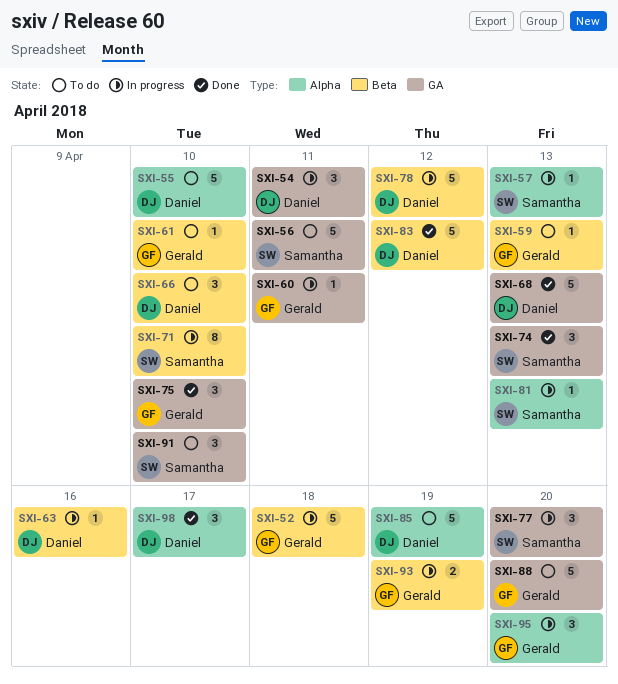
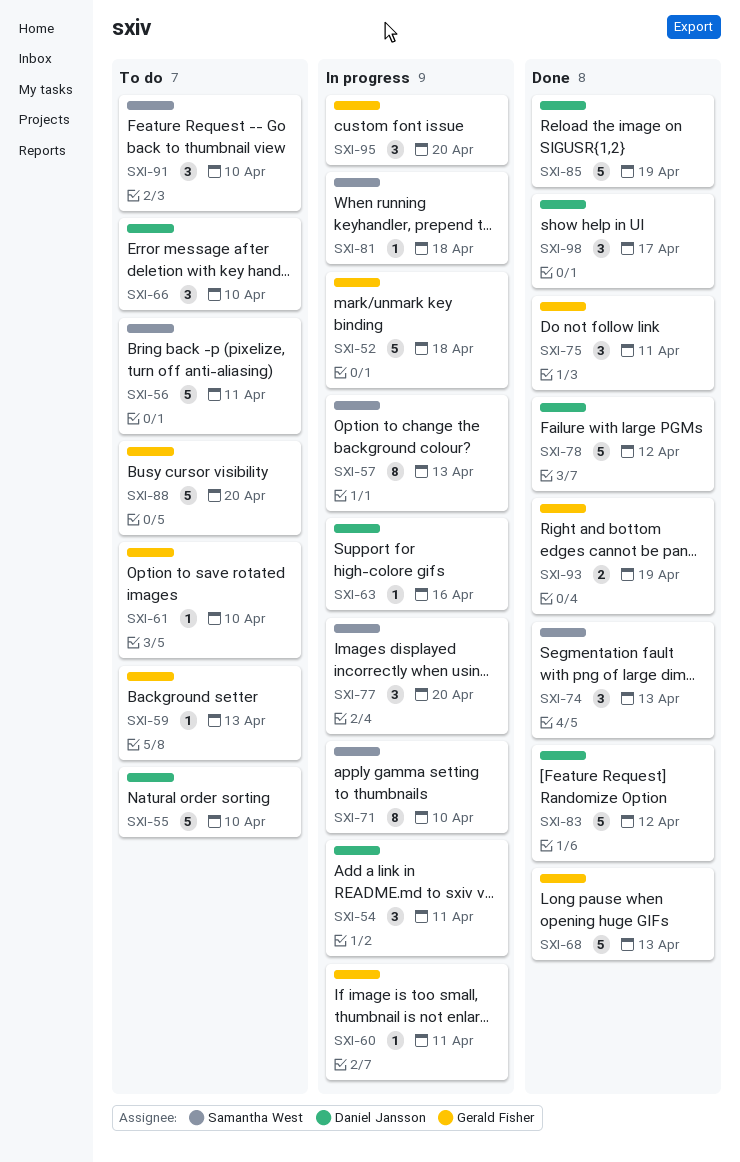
SXI-57, estimate: 1 -> 8
SXI-68, owner: Daniel Jansson -> Gerald Fisher
SXI-75, due: Apr 10 -> Apr 11
SXI-78, status: In progress -> Done
SXI-81, due: Apr 13 -> Apr 18
SXI-85, status: To do -> Done
SXI-93, status: In progress -> Done

